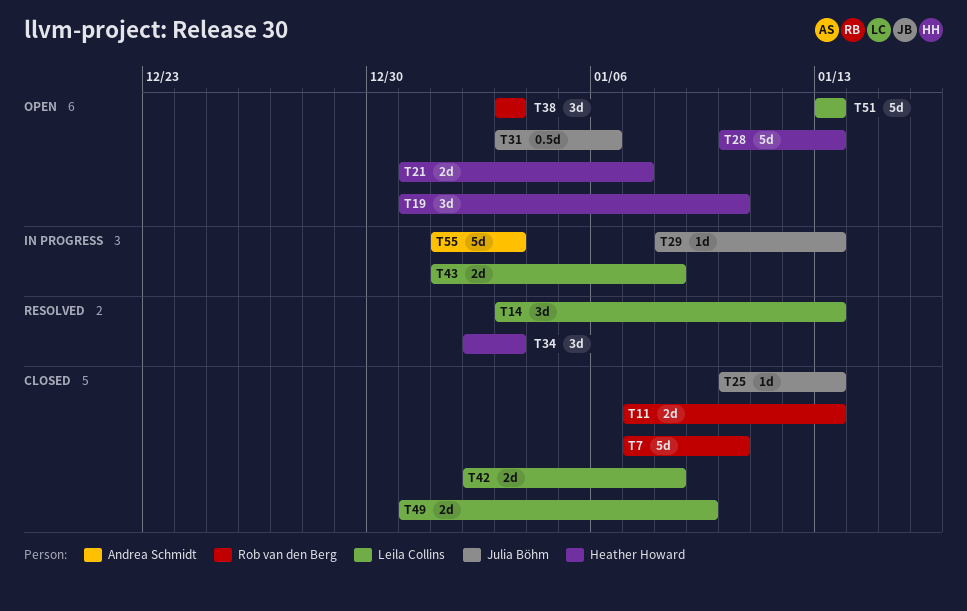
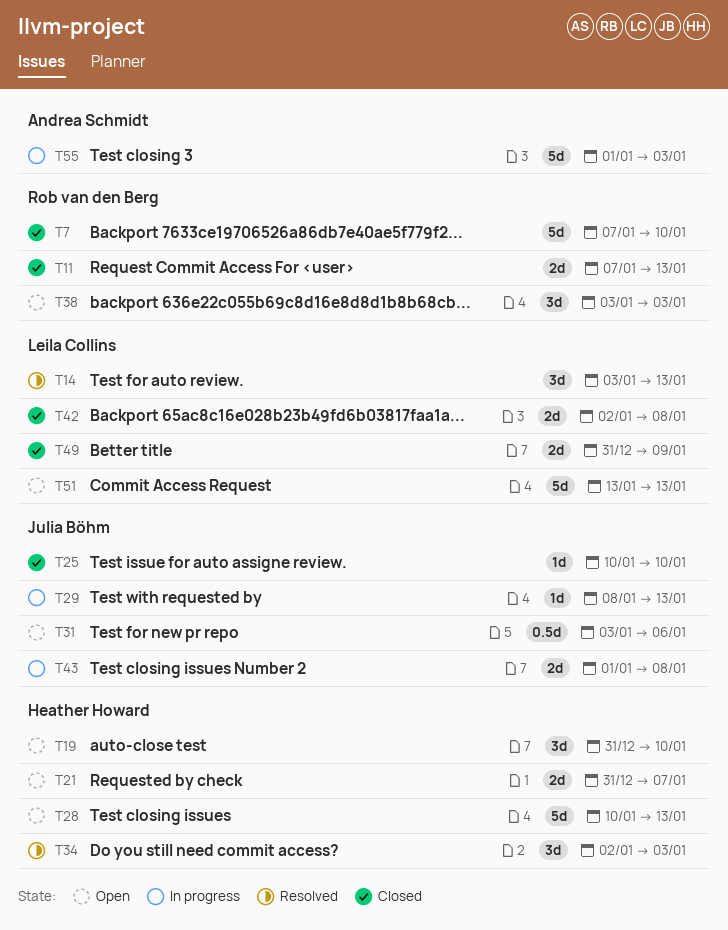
T25, due: Jan 13 -> Jan 10
T43, owner: Leila Collins -> Julia Böhm

